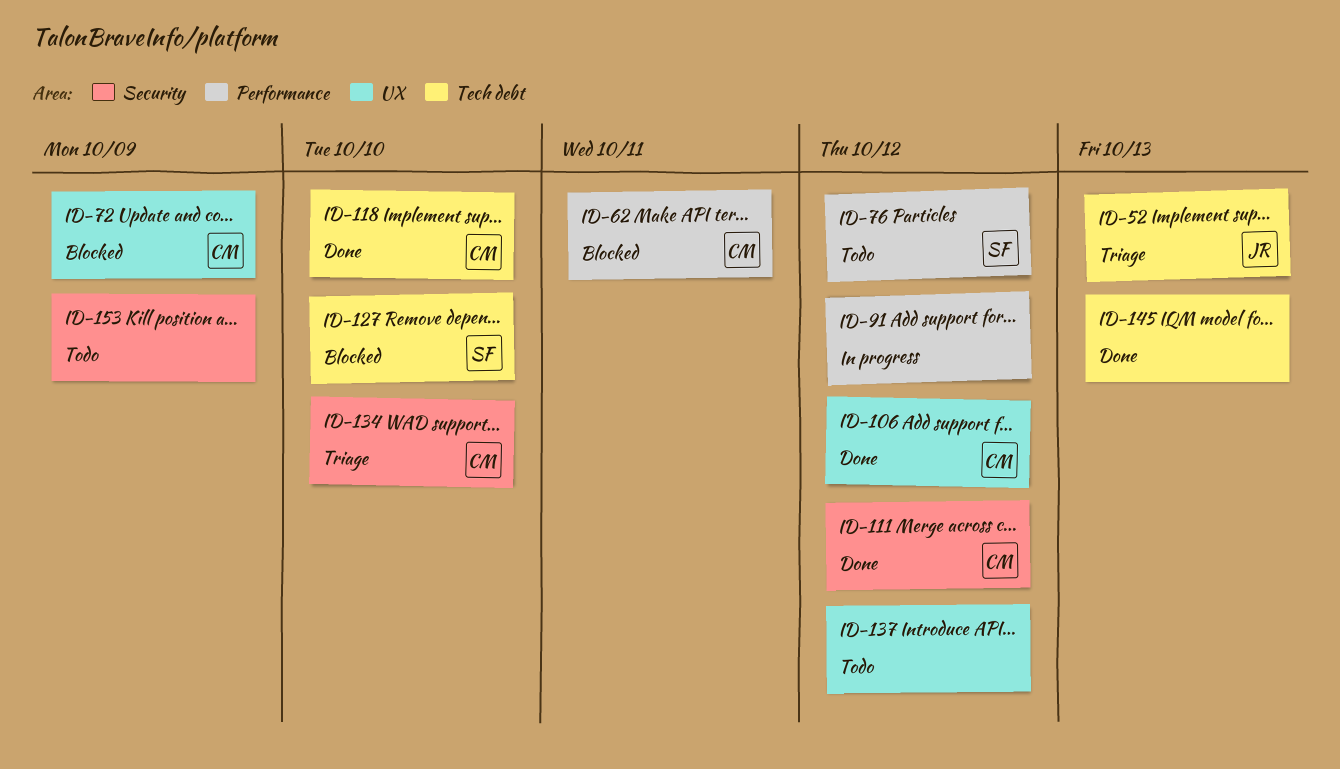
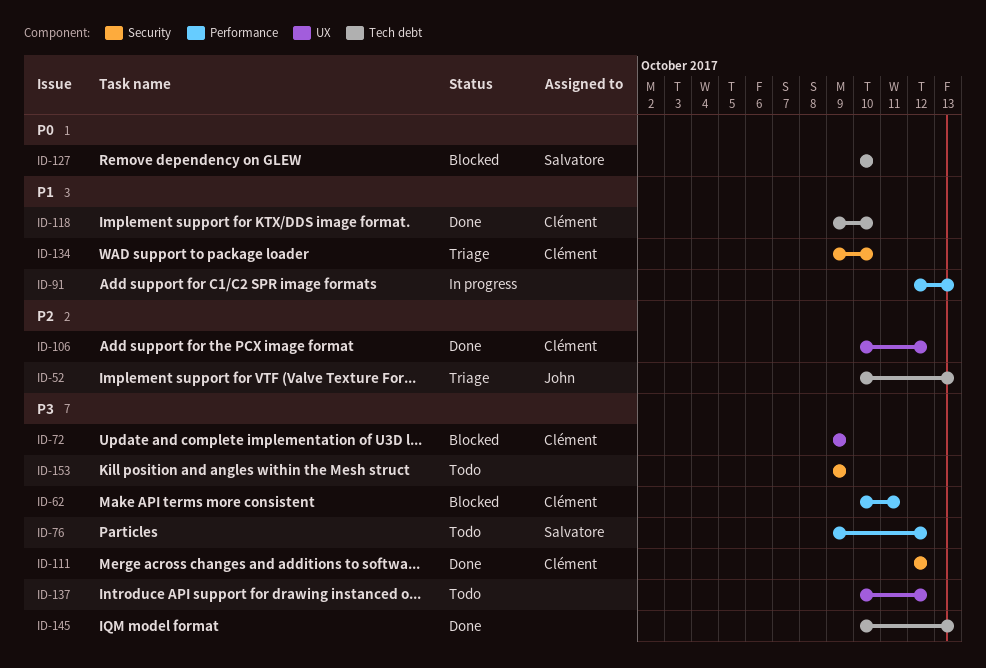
ID-91, due: Oct 12 -> Oct 13

